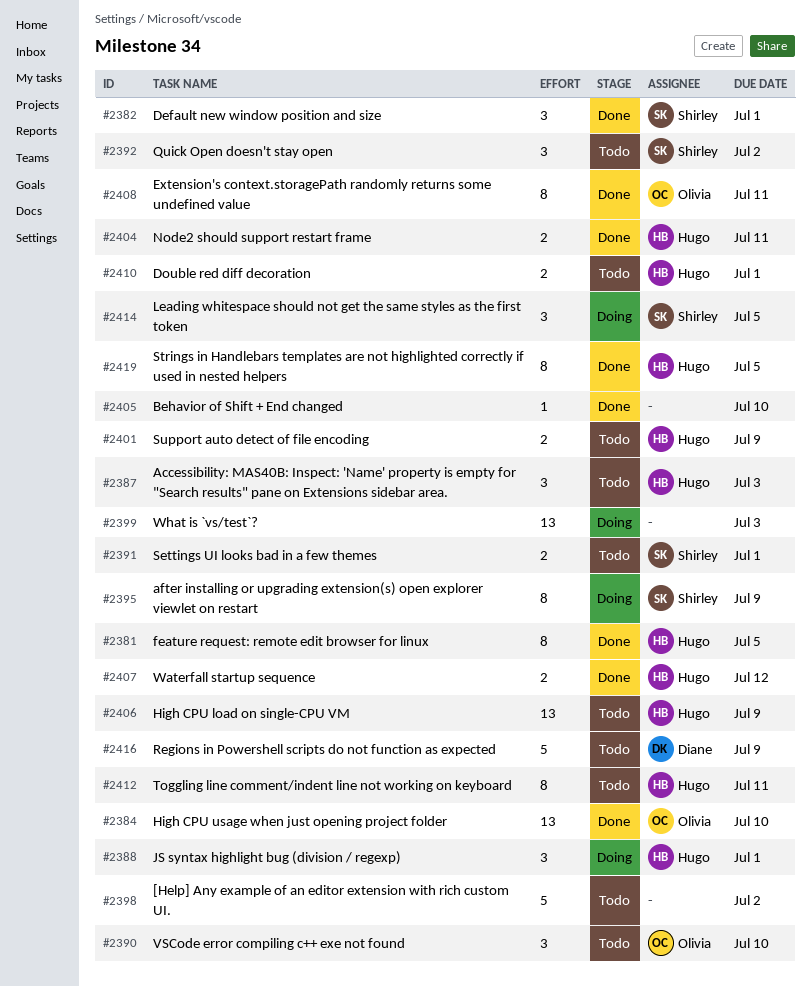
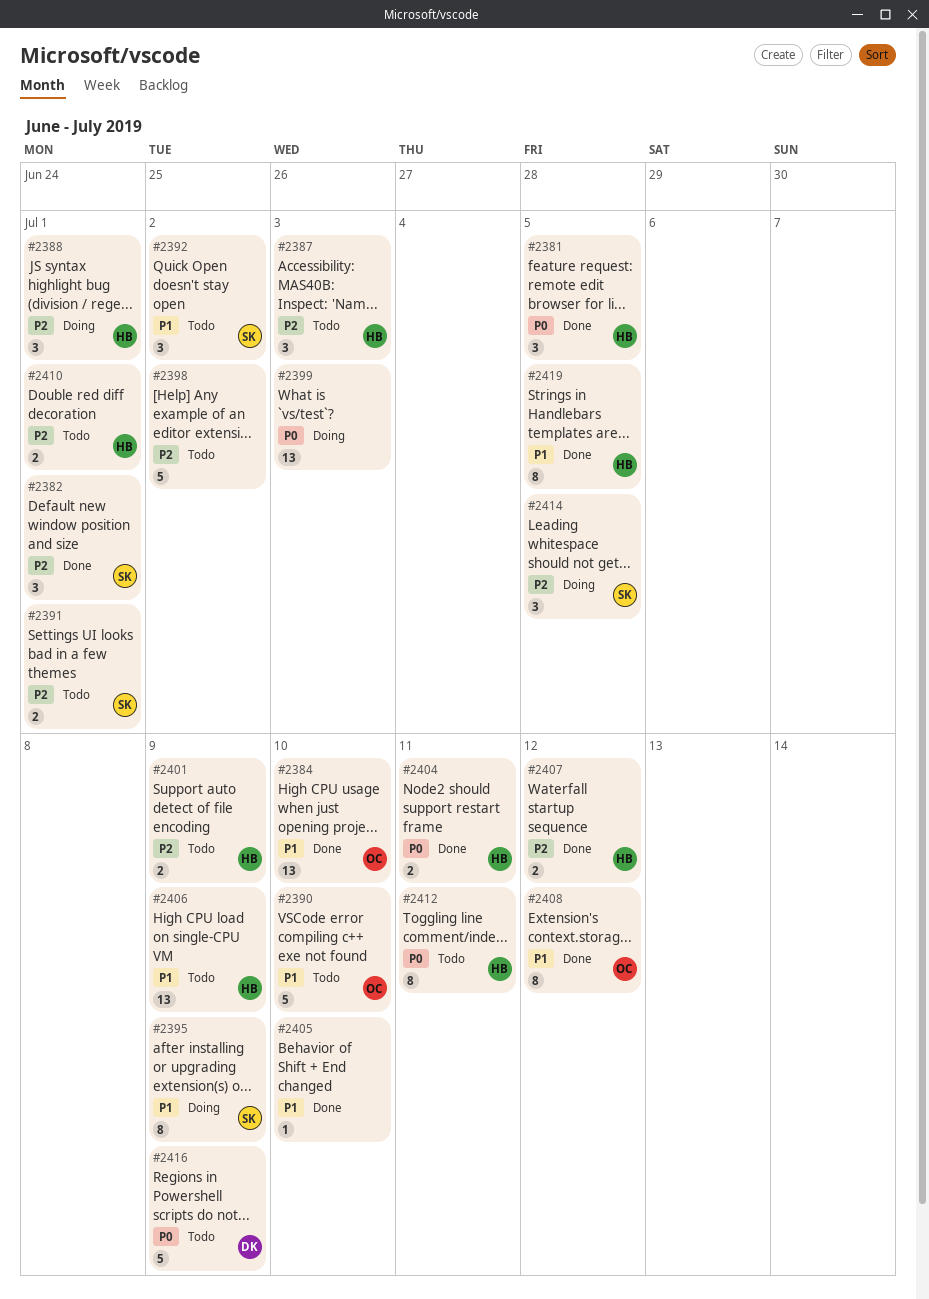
#2381, estimate: 8 -> 3
#2390, estimate: 3 -> 5
#2408, due: Jul 11 -> Jul 12

